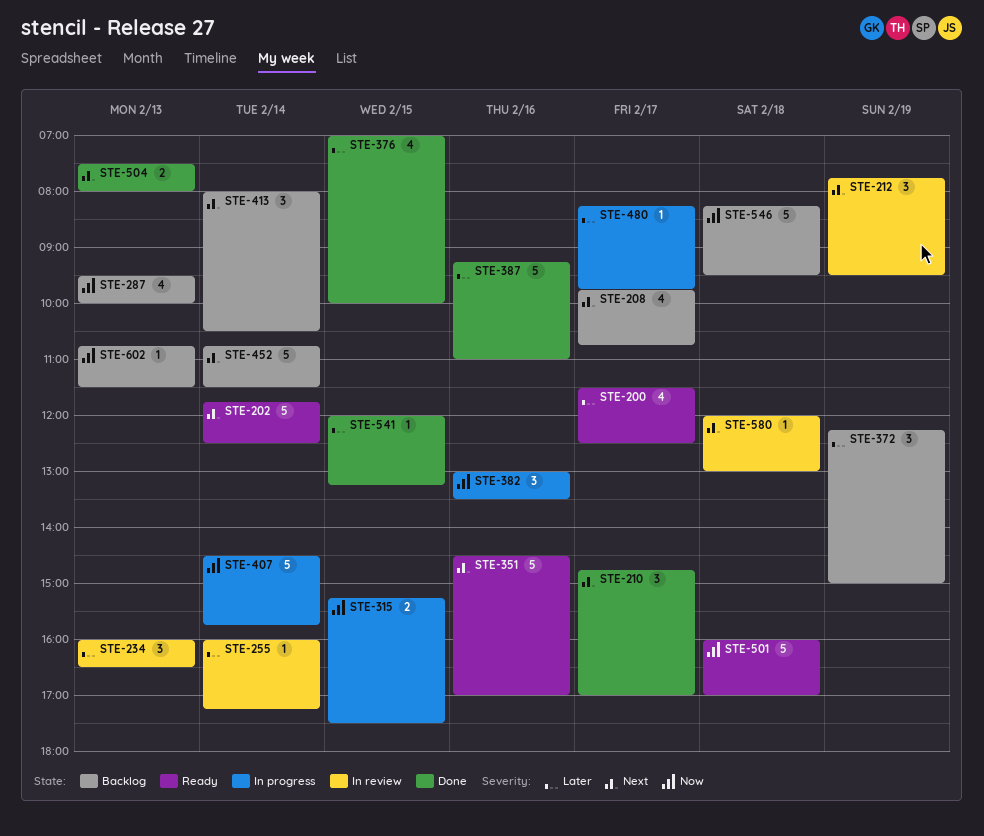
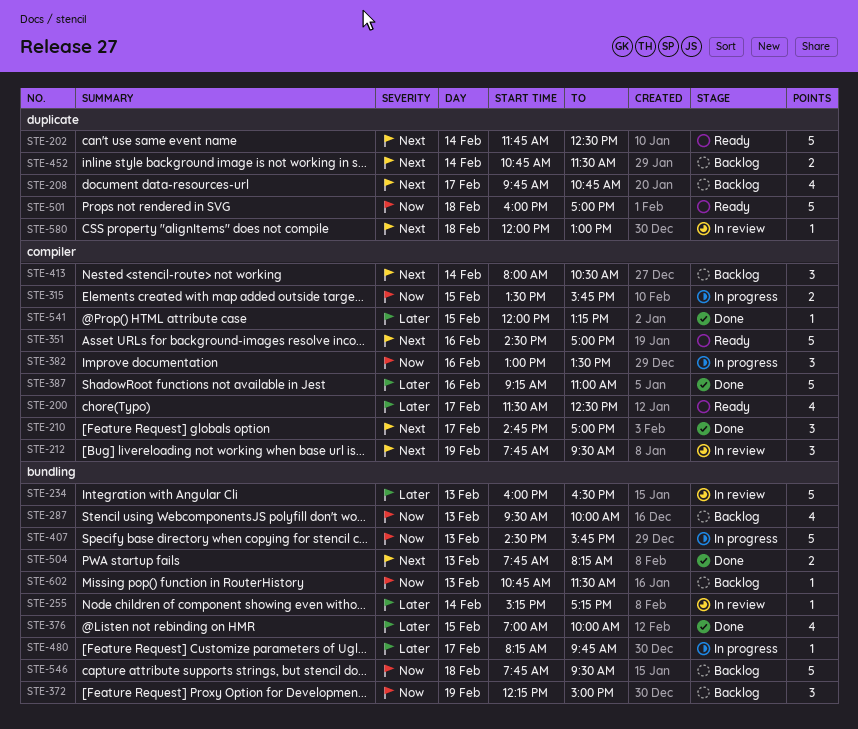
STE-234, estimate: 3 -> 5
STE-255, begins: 16:00 -> 15:15
STE-315, begins: 15:15 -> 13:30
STE-315, ends: 17:30 -> 15:45
STE-372, priority: Later -> Now
STE-407, day: Feb 14 -> Feb 13
STE-452, estimate: 5 -> 2
STE-504, begins: 07:30 -> 07:45
STE-504, ends: 08:00 -> 08:15
STE-546, begins: 08:15 -> 07:45

